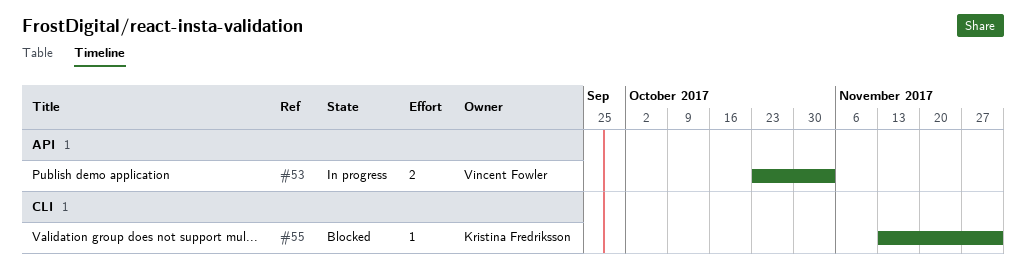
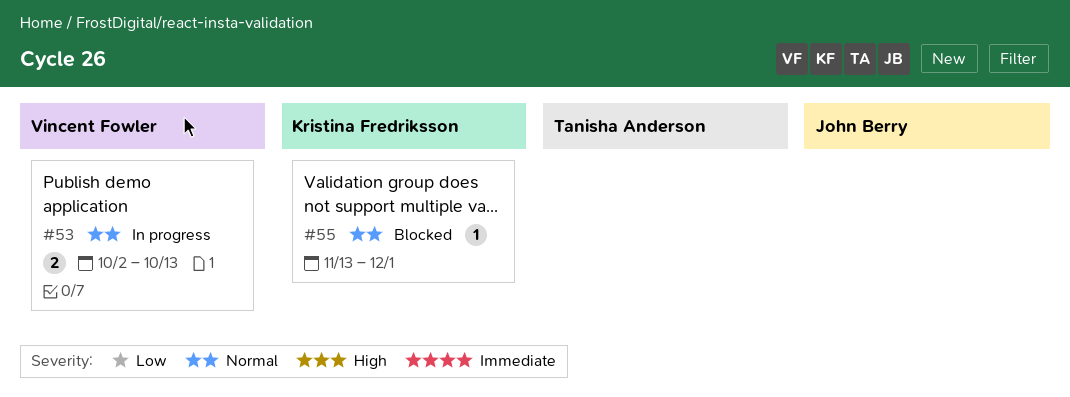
#53, start: Oct 23 -> Oct 2
#53, due: Nov 3 -> Oct 13

